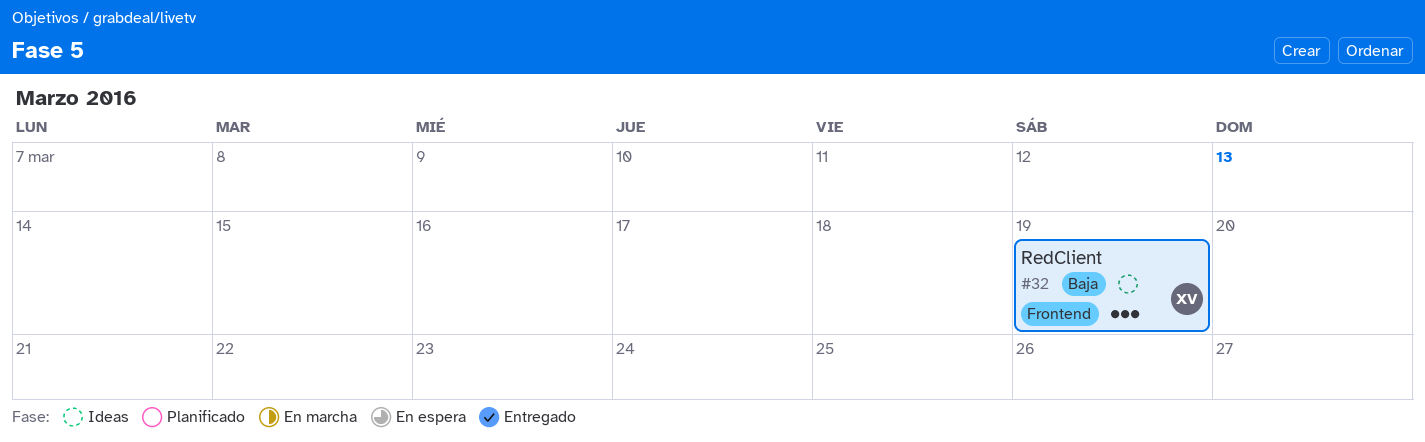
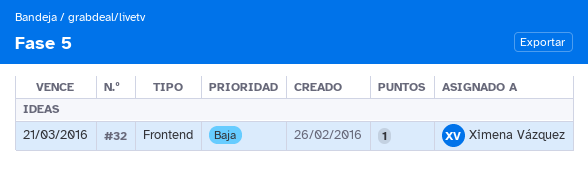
#32, estimate: 3 -> 1
#32, due: Mar 19 -> Mar 21

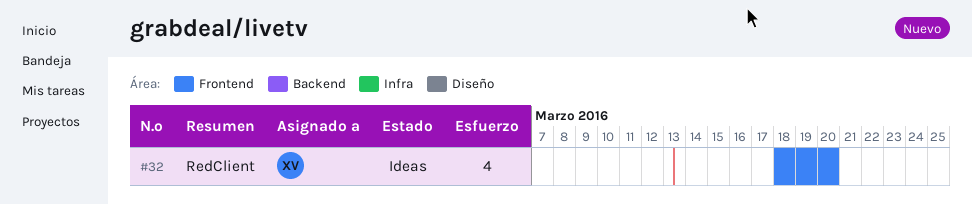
#32, estimate: 1 -> 4
#32, due: Mar 21 -> Mar 20

